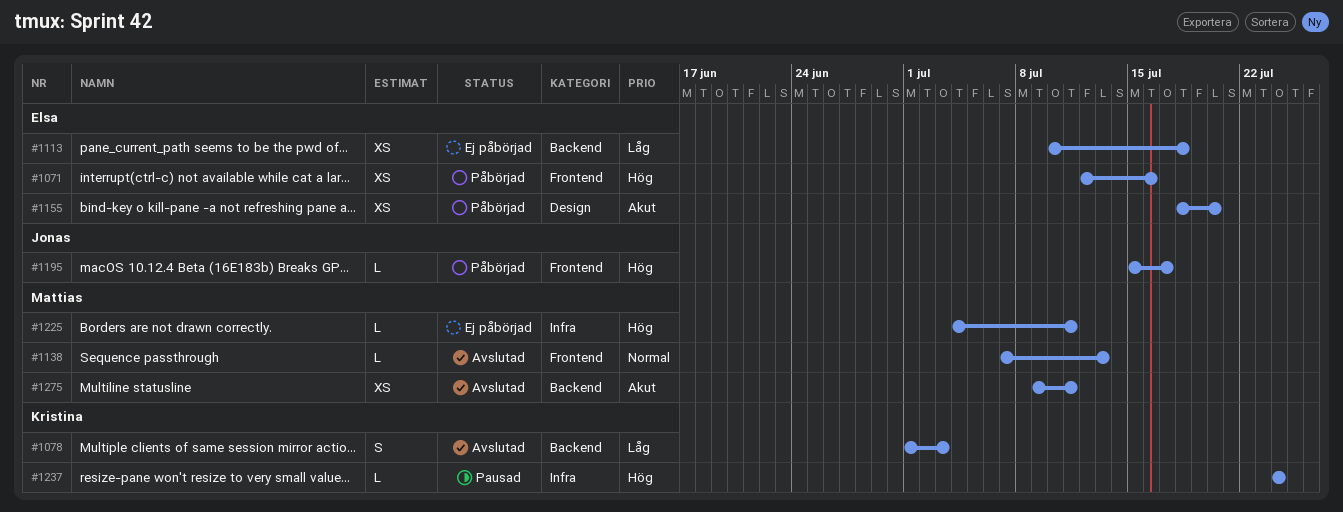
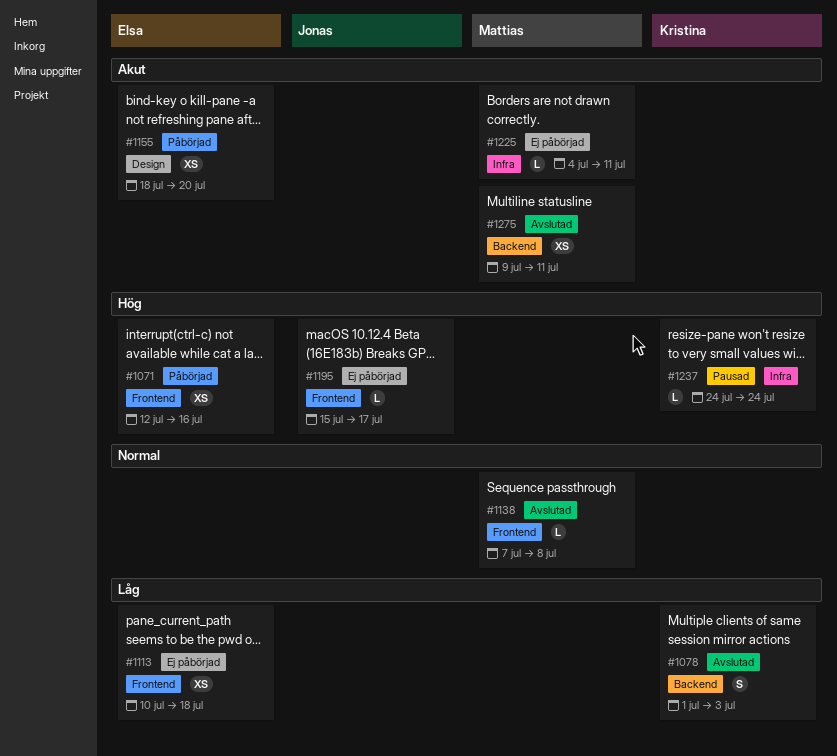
#1113, label: Backend -> Frontend
#1138, due: Jul 13 -> Jul 8
#1195, status: Påbörjad -> Ej påbörjad
#1225, priority: Hög -> Akut

